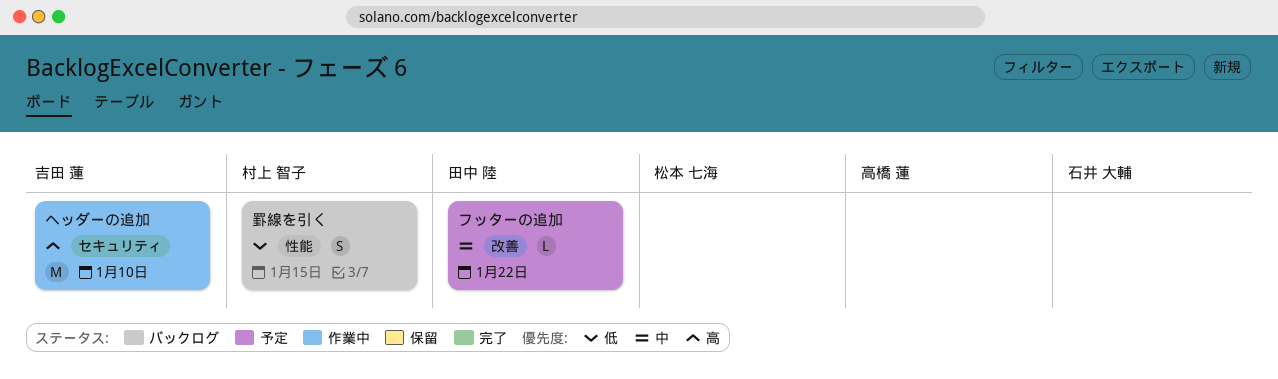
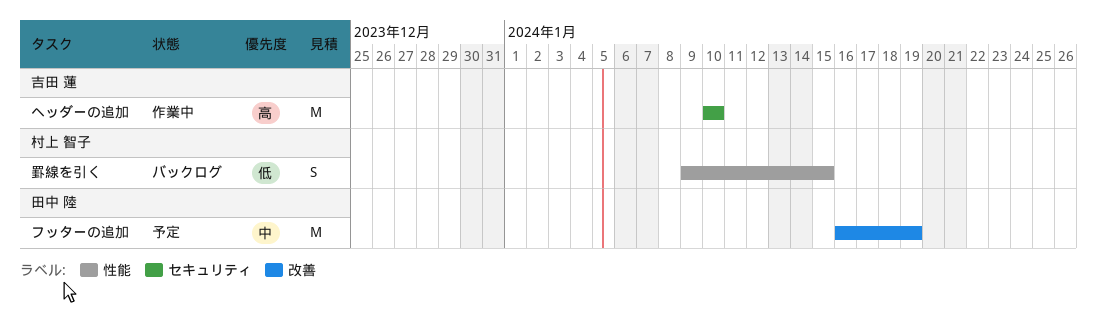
フッターの追加, estimate: L -> M
フッターの追加, due: Jan 22 -> Jan 19

